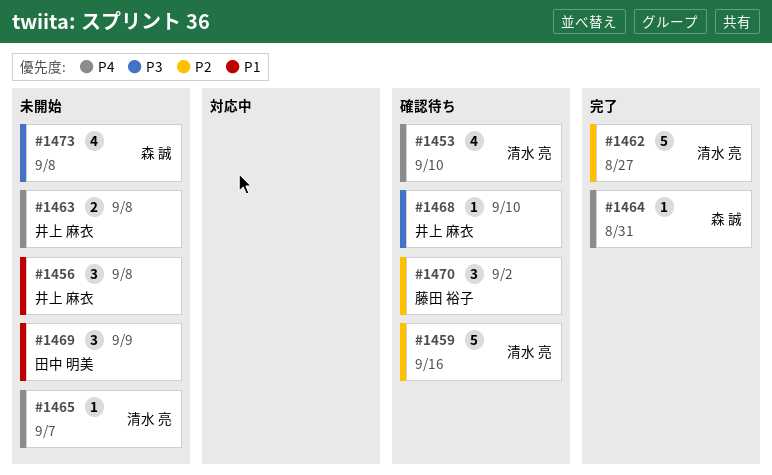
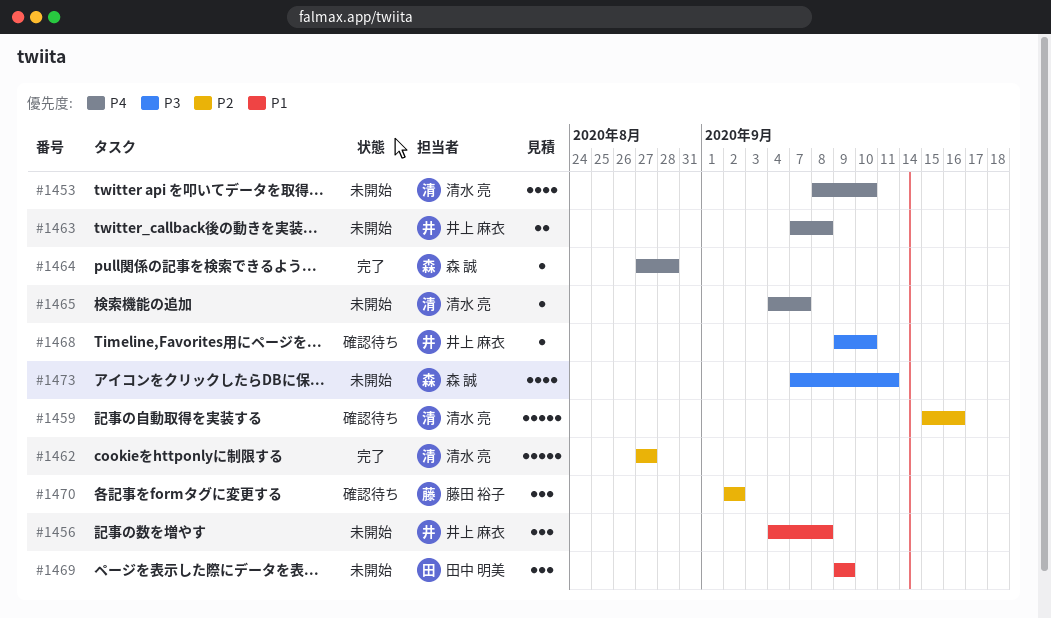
#1453, status: 確認待ち -> 未開始
#1464, due: Aug 31 -> Aug 28
#1473, due: Sep 8 -> Sep 11

